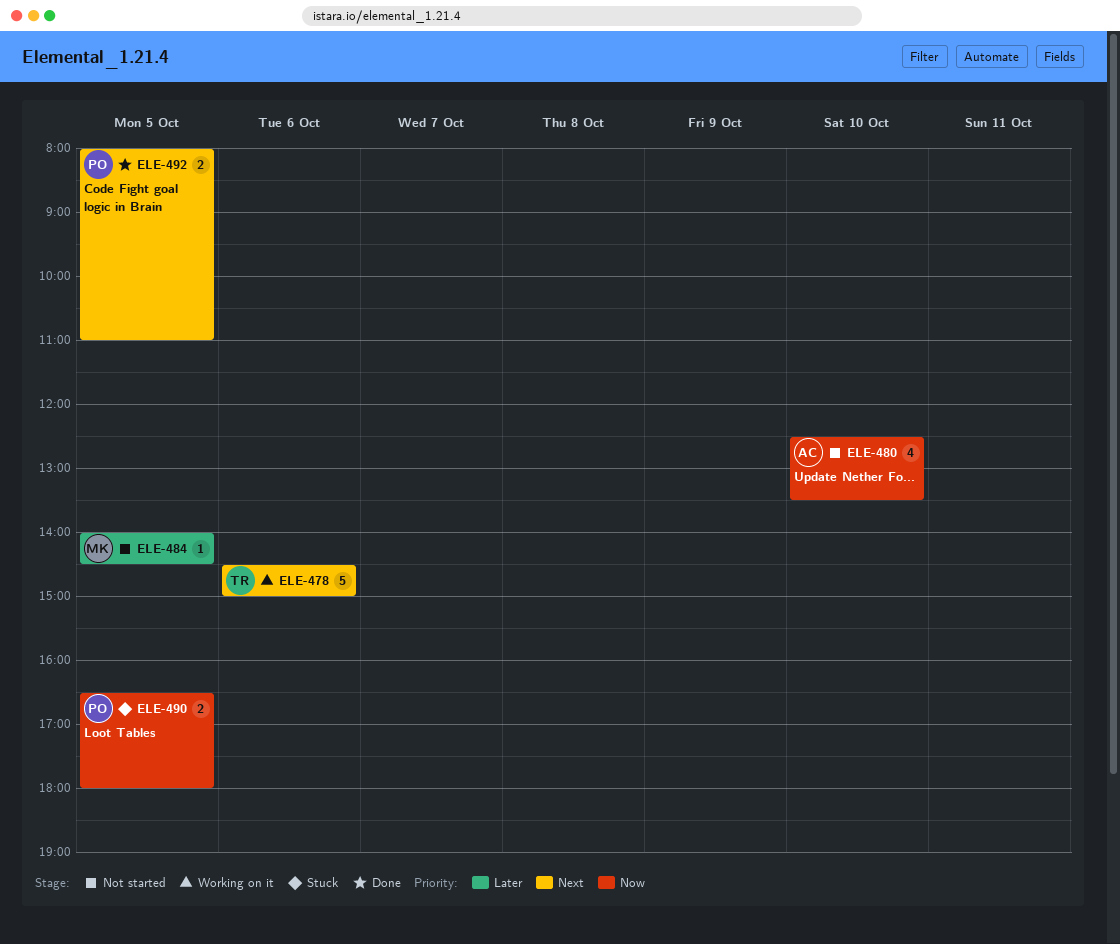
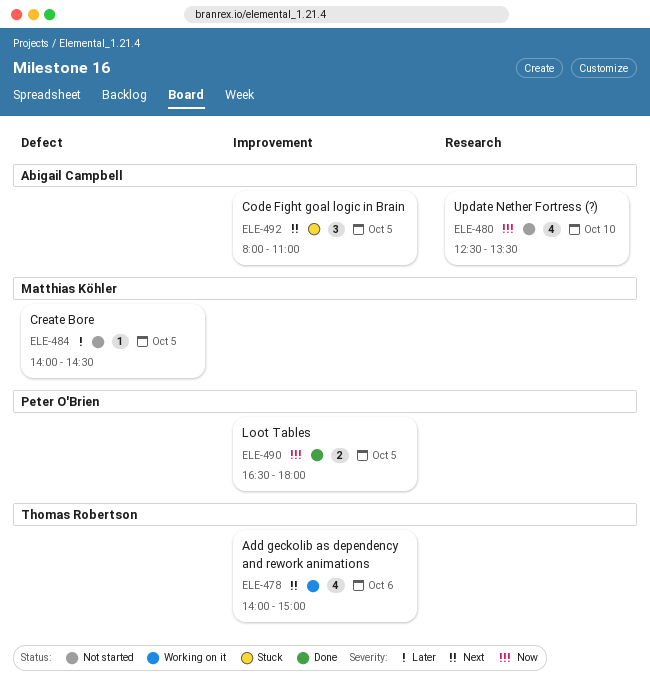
ELE-478, estimate: 5 -> 4
ELE-478, begins: 14:30 -> 14:00
ELE-490, status: Stuck -> Done
ELE-492, status: Done -> Stuck
ELE-492, owner: Peter O'Brien -> Abigail Campbell
ELE-492, estimate: 2 -> 3

